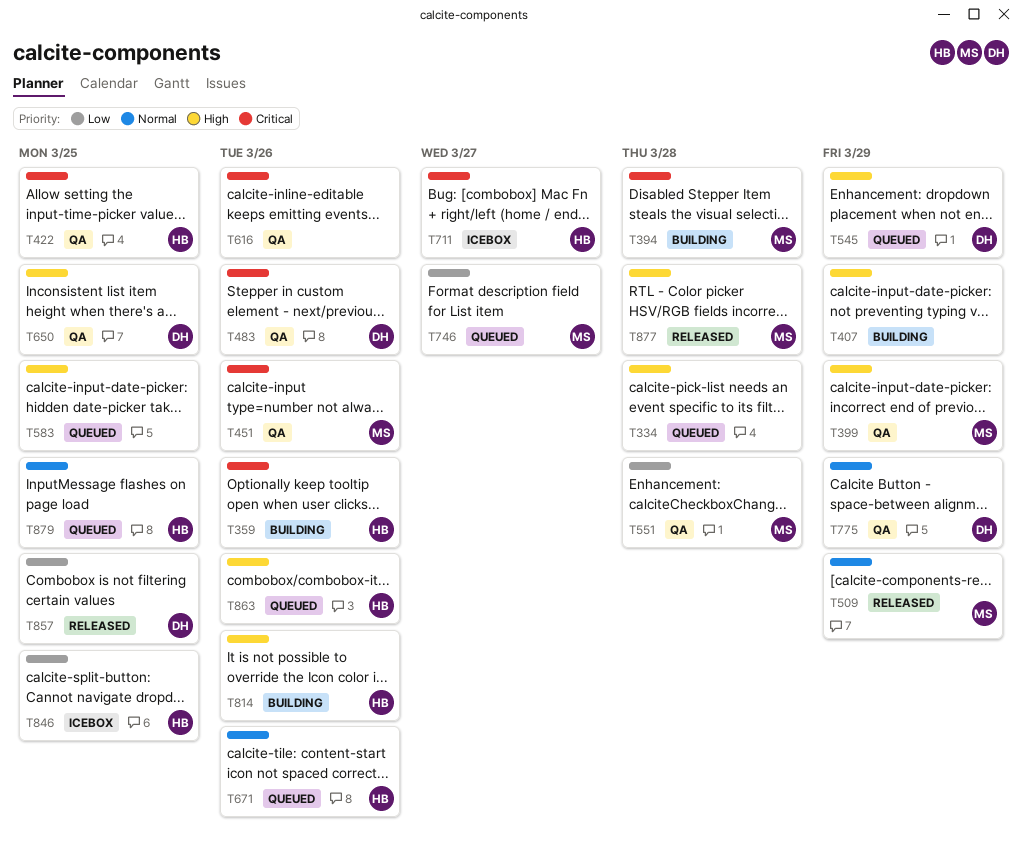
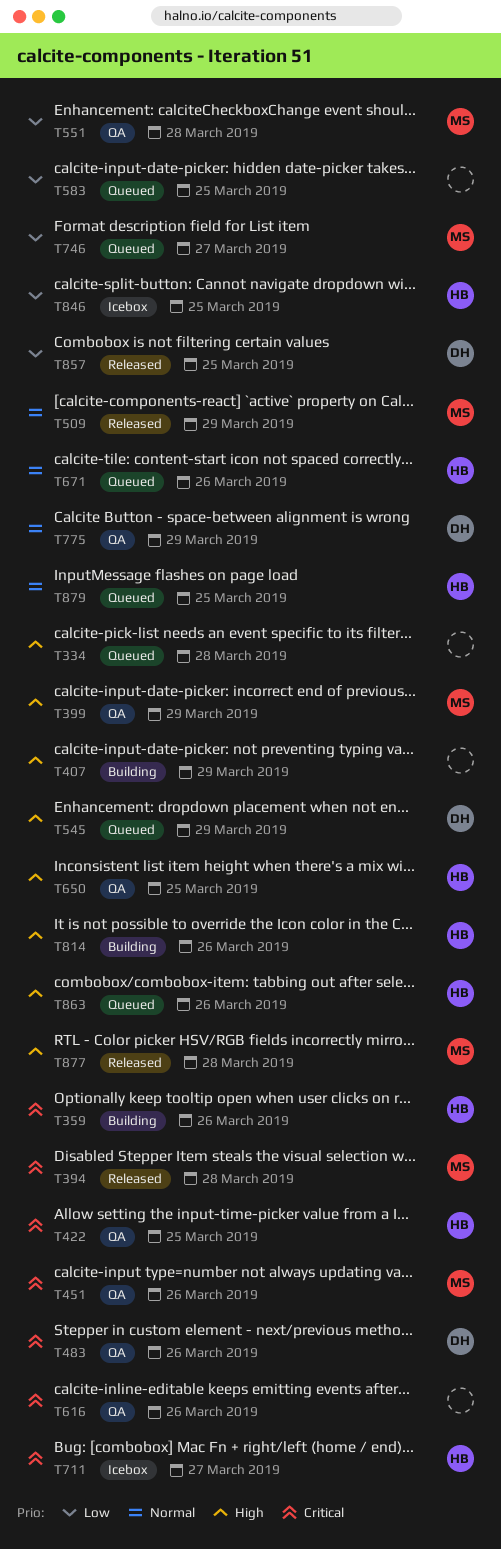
T394, status: Building -> Released
T583, priority: High -> Low
T650, owner: DH -> HB

